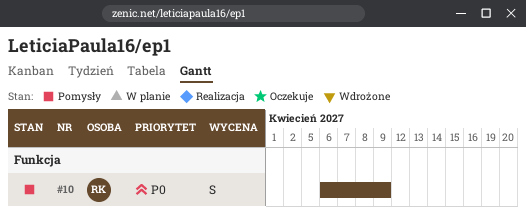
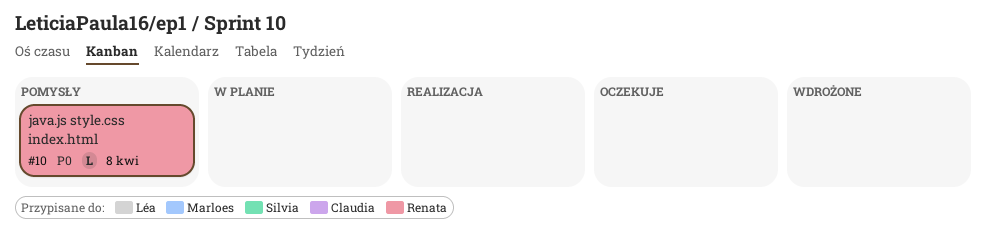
#10, estimate: S -> L
#10, due: Apr 9 -> Apr 8

